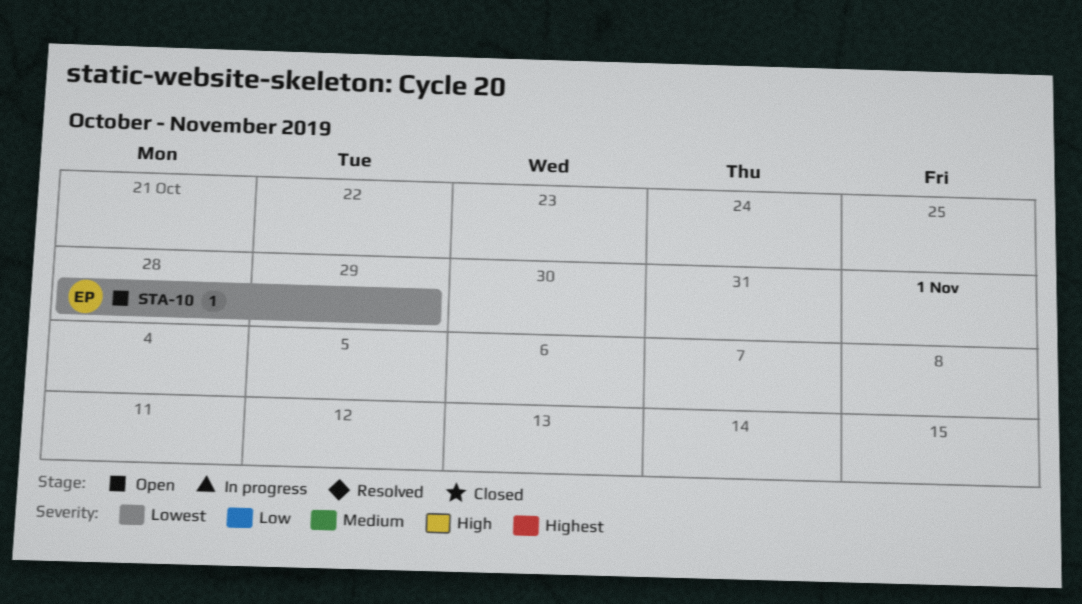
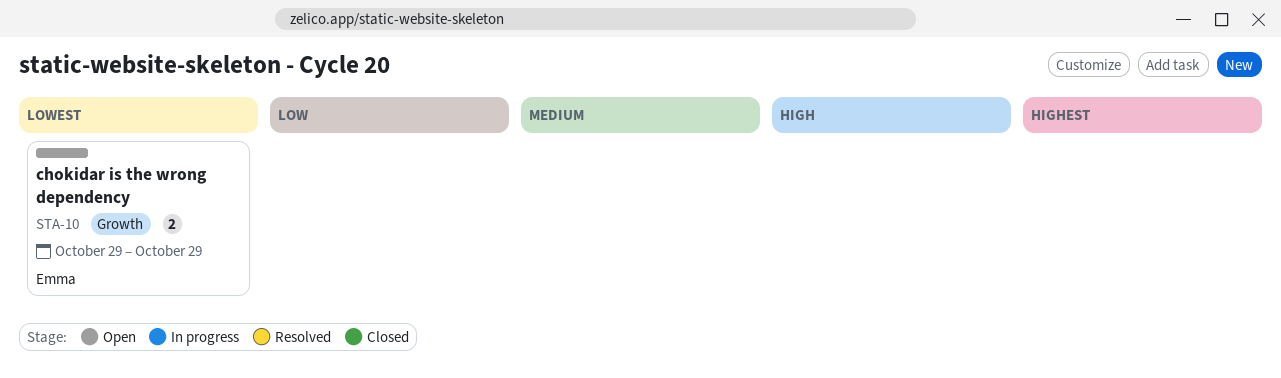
STA-10, estimate: 1 -> 2
STA-10, start: Oct 28 -> Oct 29

